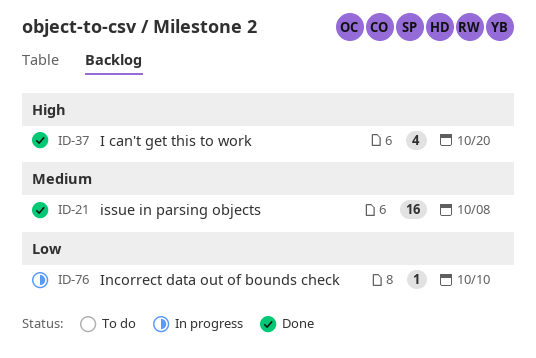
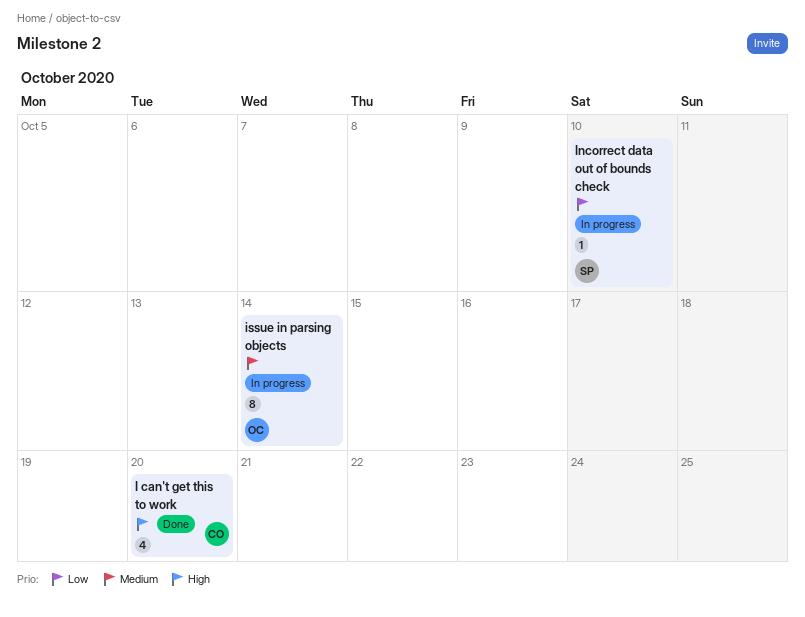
issue in parsing objects, status: Done -> In progress
issue in parsing objects, estimate: 16 -> 8
issue in parsing objects, due: Oct 8 -> Oct 14

